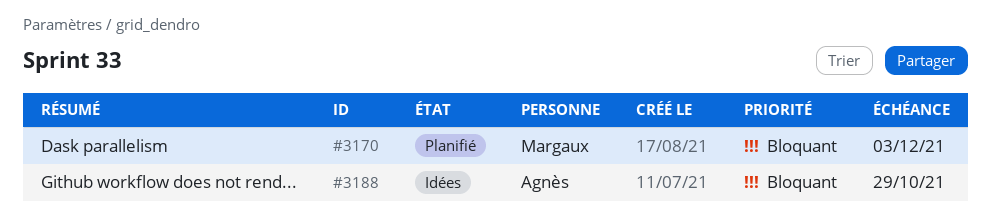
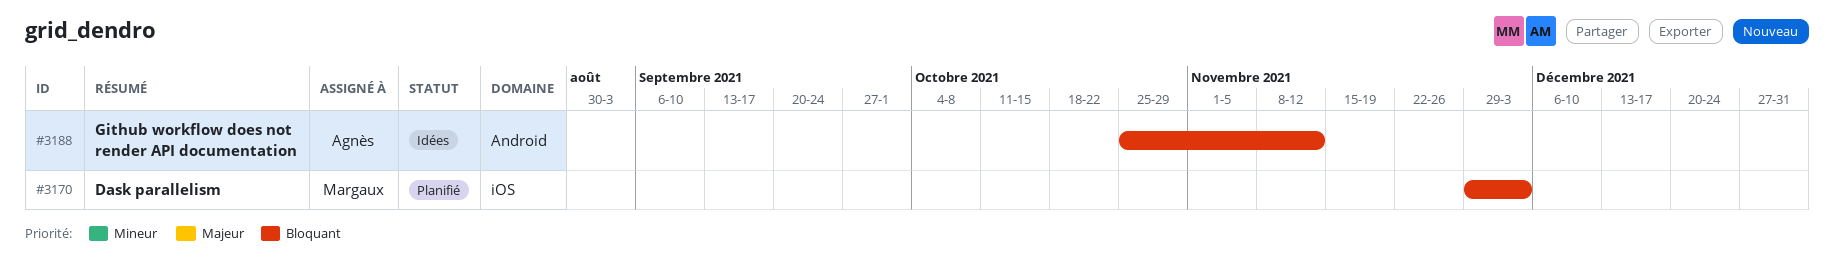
#3188, due: Oct 29 -> Nov 12

